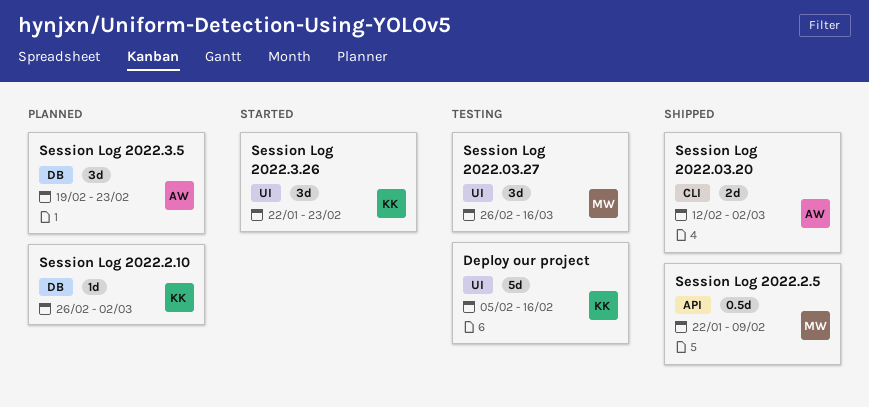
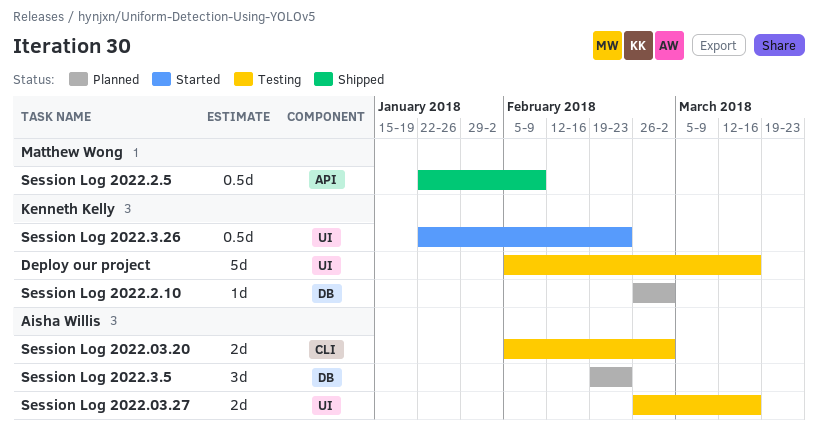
Deploy our project, due: Feb 16 -> Mar 16
Session Log 2022.03.20, status: Shipped -> Testing
Session Log 2022.03.20, start: Feb 12 -> Feb 5
Session Log 2022.03.27, owner: Matthew Wong -> Aisha Willis
Session Log 2022.03.27, estimate: 3d -> 2d
Session Log 2022.3.26, estimate: 3d -> 0.5d

